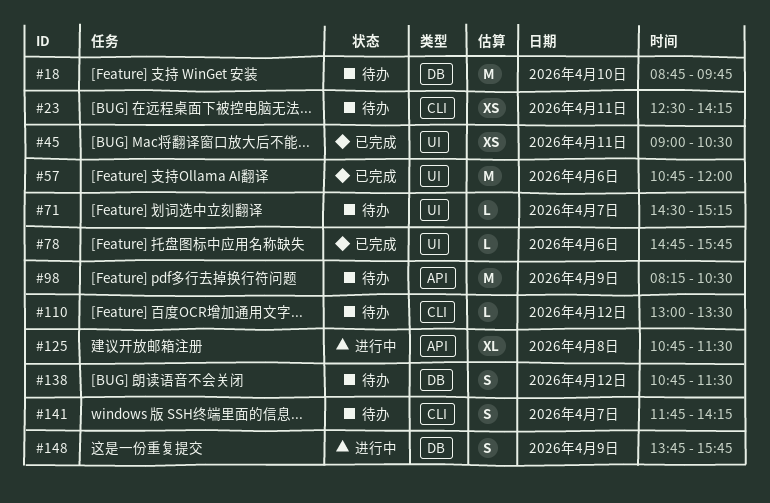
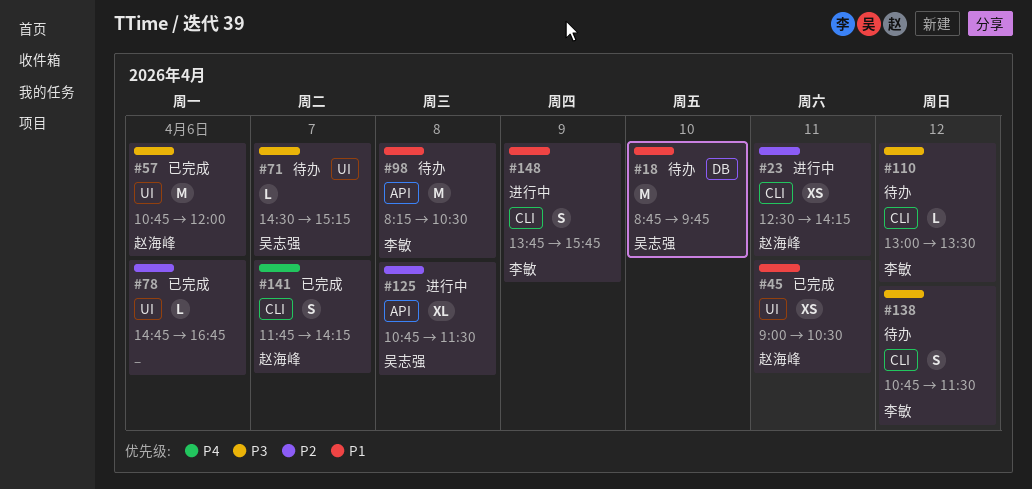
#23, status: 待办 -> 进行中
#78, ends: 15:45 -> 16:45
#98, day: Apr 9 -> Apr 8
#138, label: DB -> CLI
#141, status: 待办 -> 已完成
#148, label: DB -> CLI

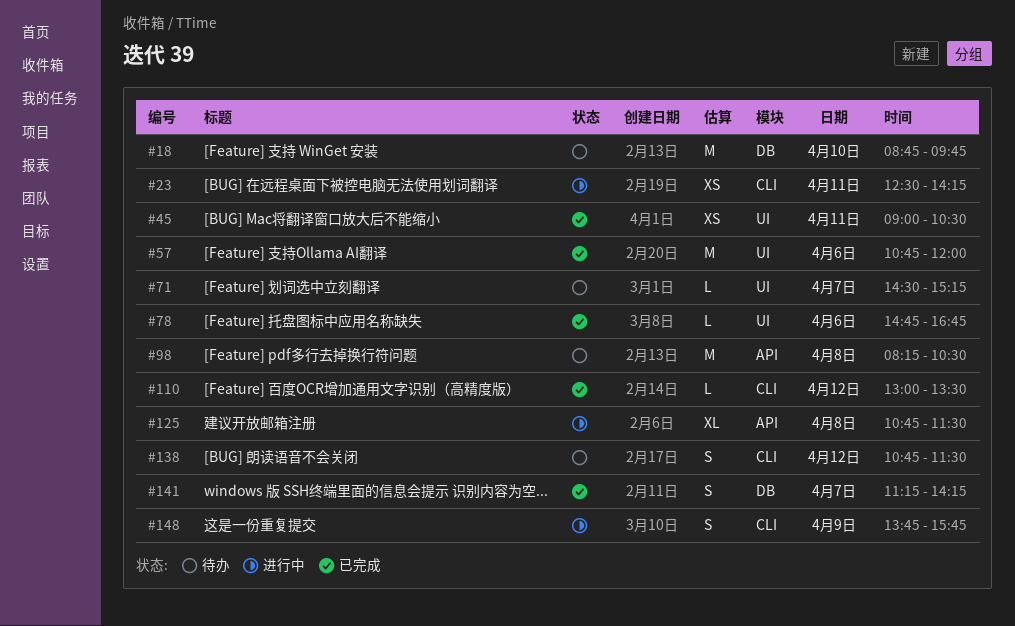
#110, status: 待办 -> 已完成
#141, label: CLI -> DB
#141, begins: 11:45 -> 11:15

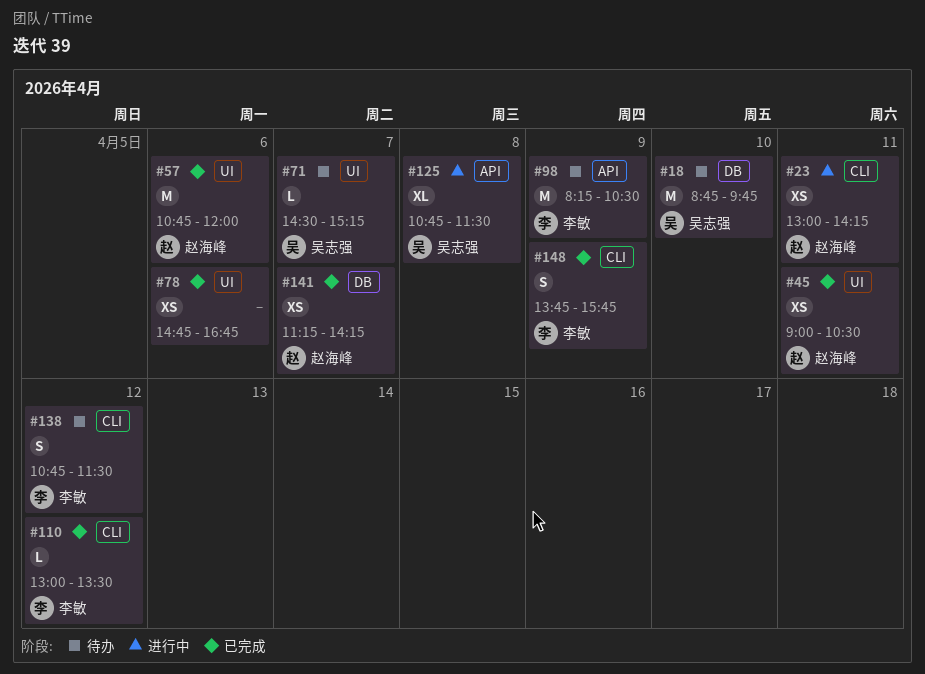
#23, begins: 12:30 -> 13:00
#78, estimate: L -> XS
#98, day: Apr 8 -> Apr 9
#141, estimate: S -> XS
#148, status: 进行中 -> 已完成

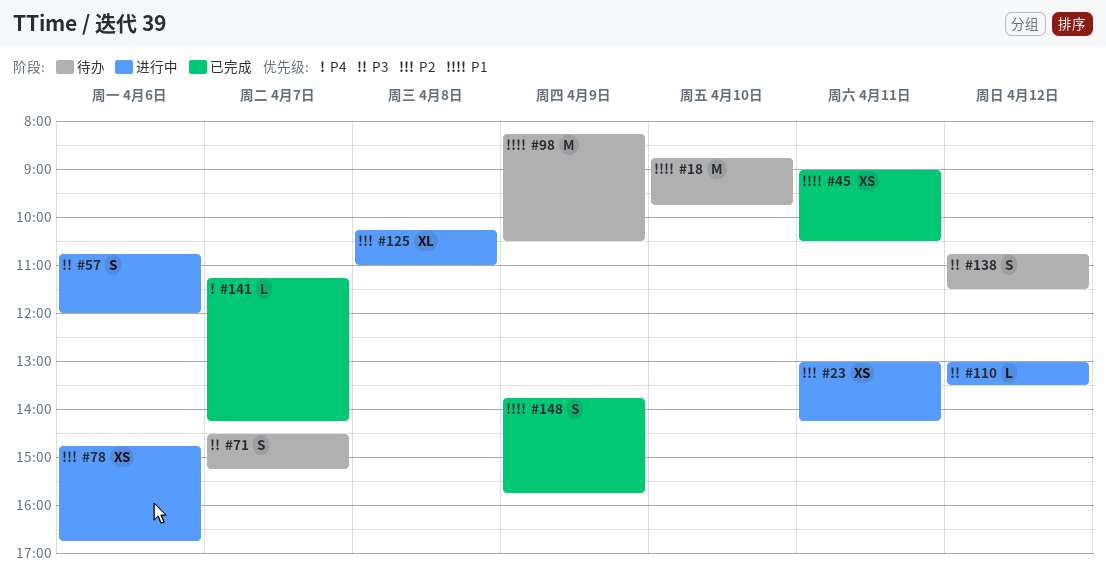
#57, status: 已完成 -> 进行中
#57, estimate: M -> S
#71, estimate: L -> S
#78, status: 已完成 -> 进行中
#110, status: 已完成 -> 进行中
#125, begins: 10:45 -> 10:15
#125, ends: 11:30 -> 11:00
#141, estimate: XS -> L

